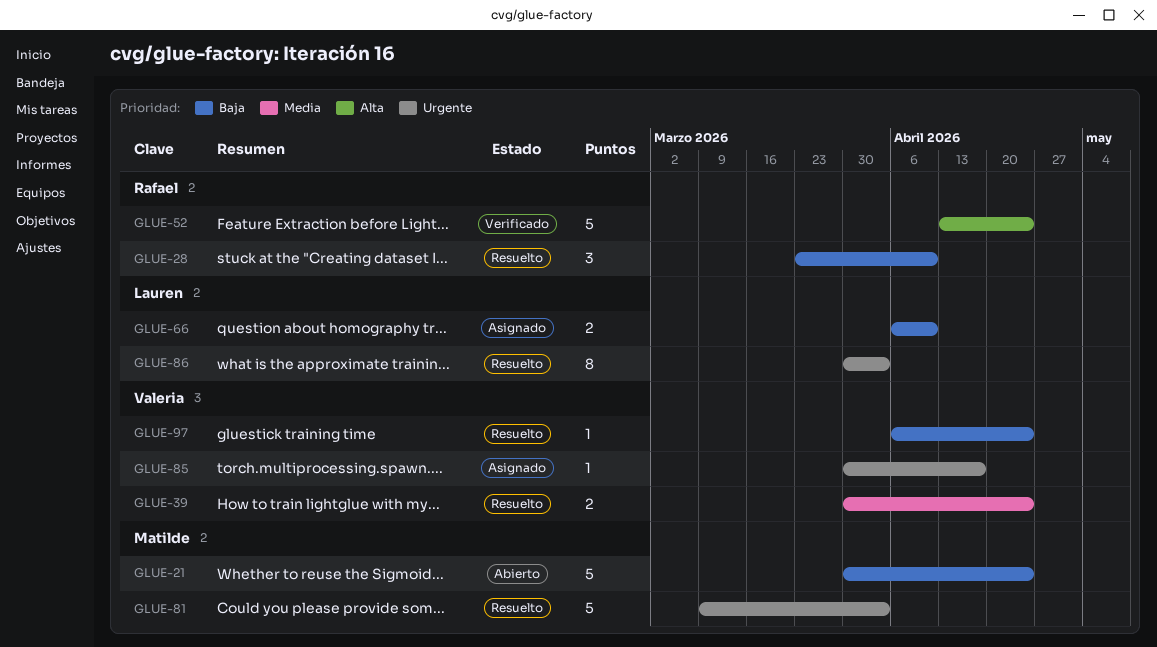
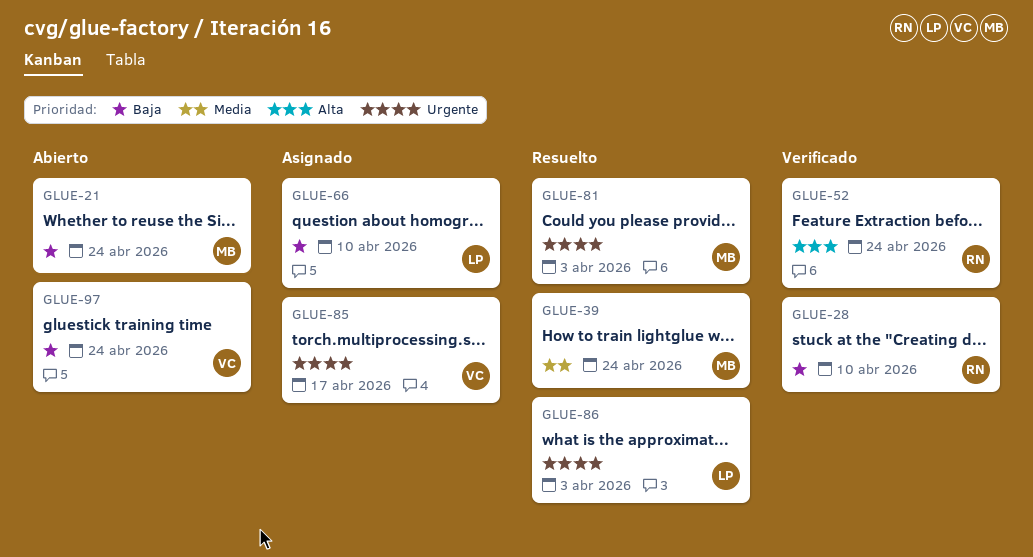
GLUE-28, status: Resuelto -> Verificado
GLUE-39, owner: Valeria -> Matilde
GLUE-97, status: Resuelto -> Abierto

